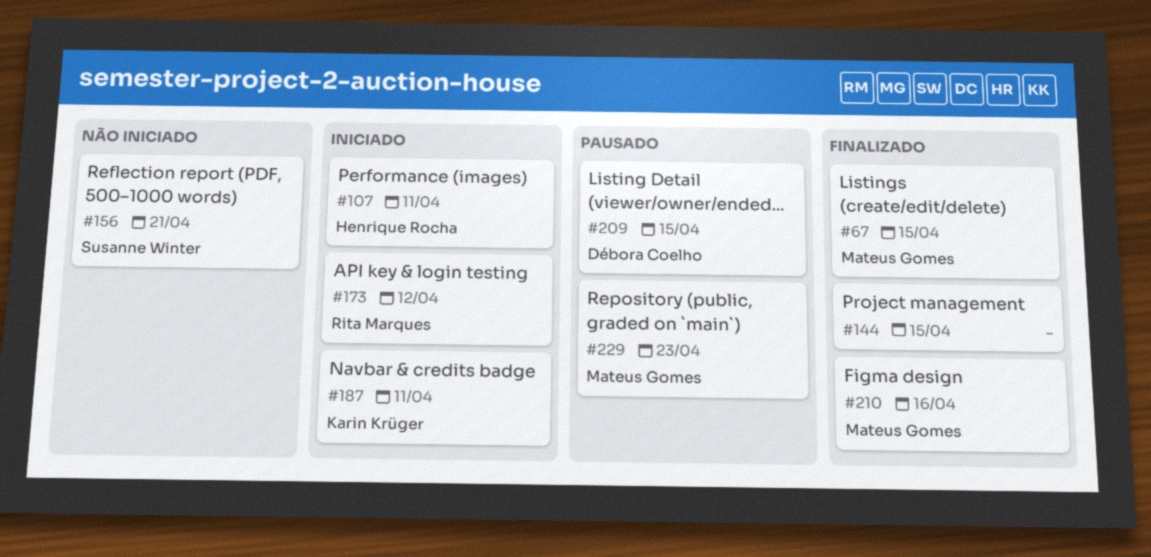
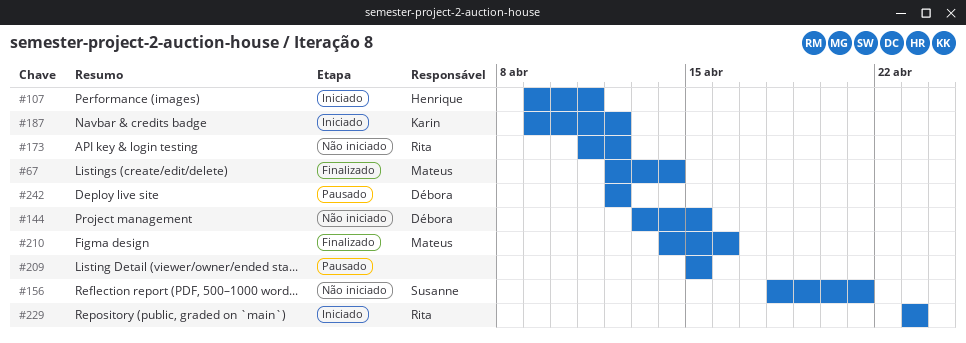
#67, due: Apr 15 -> Apr 14
#144, status: Finalizado -> Não iniciado
#144, owner: none -> Débora Coelho
#173, status: Iniciado -> Não iniciado
#187, due: Apr 11 -> Apr 12
#209, owner: Débora Coelho -> none
#229, status: Pausado -> Iniciado
#229, owner: Mateus Gomes -> Rita Marques
#242: none -> present

